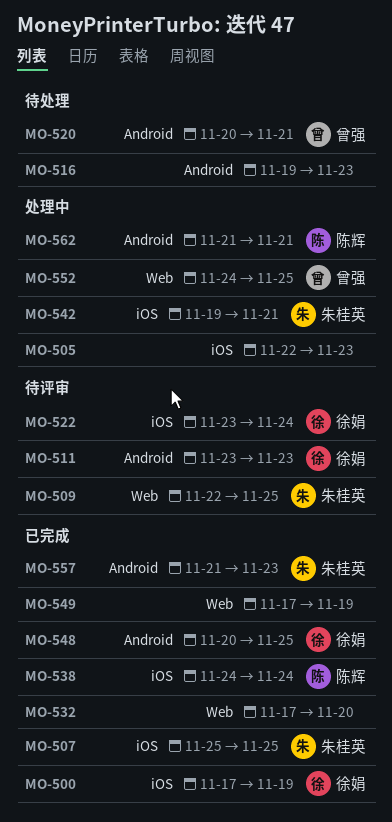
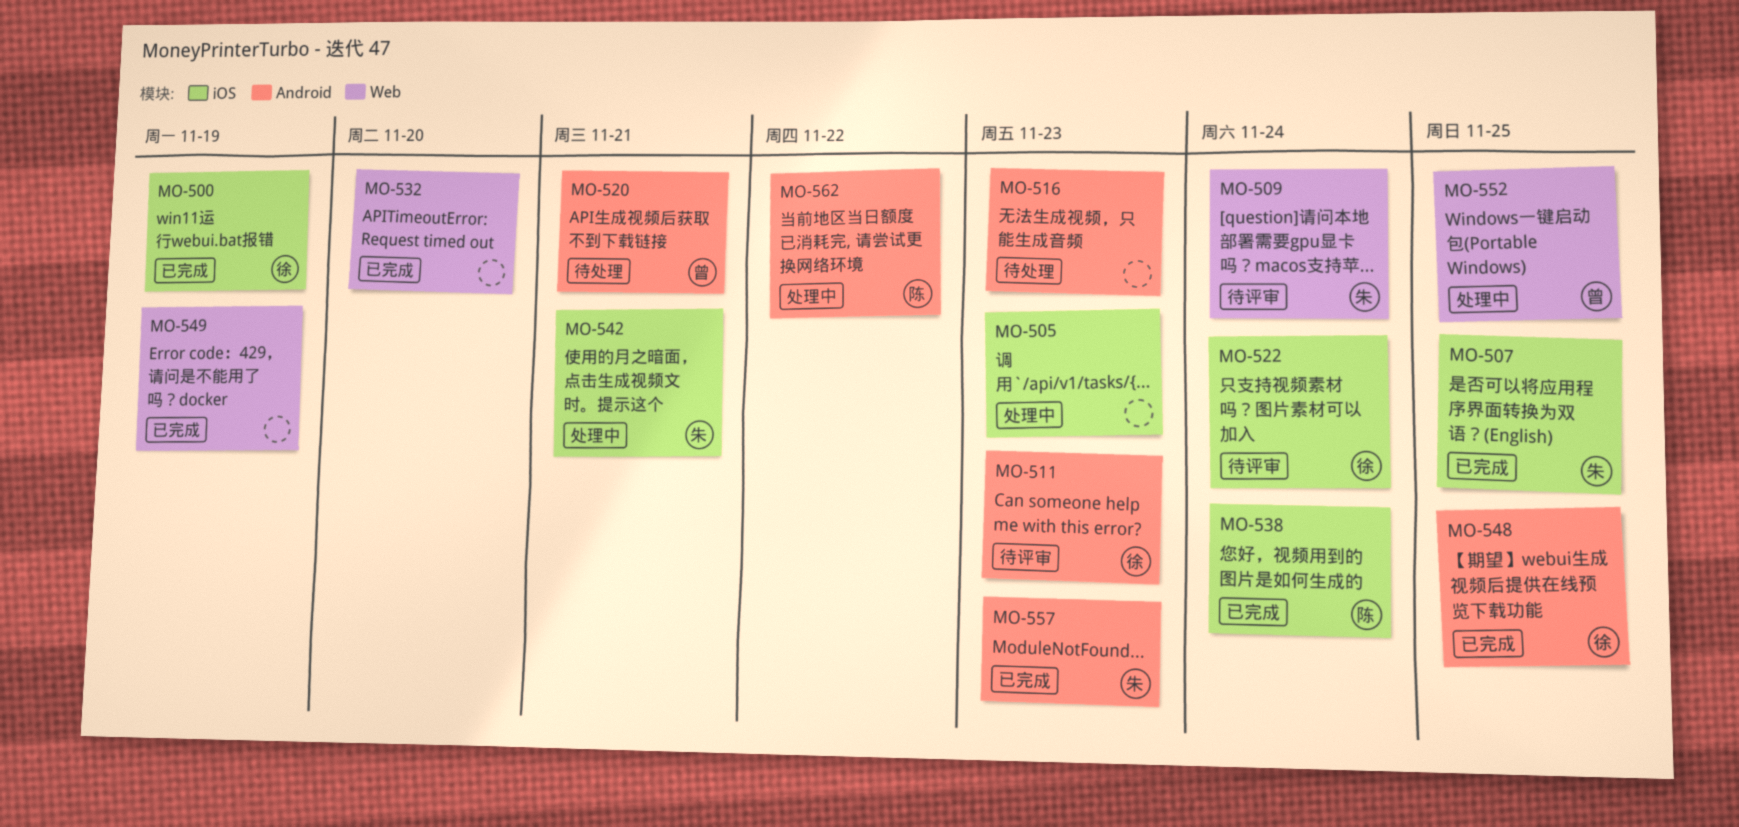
MO-509, due: Nov 25 -> Nov 24
MO-562, due: Nov 21 -> Nov 22

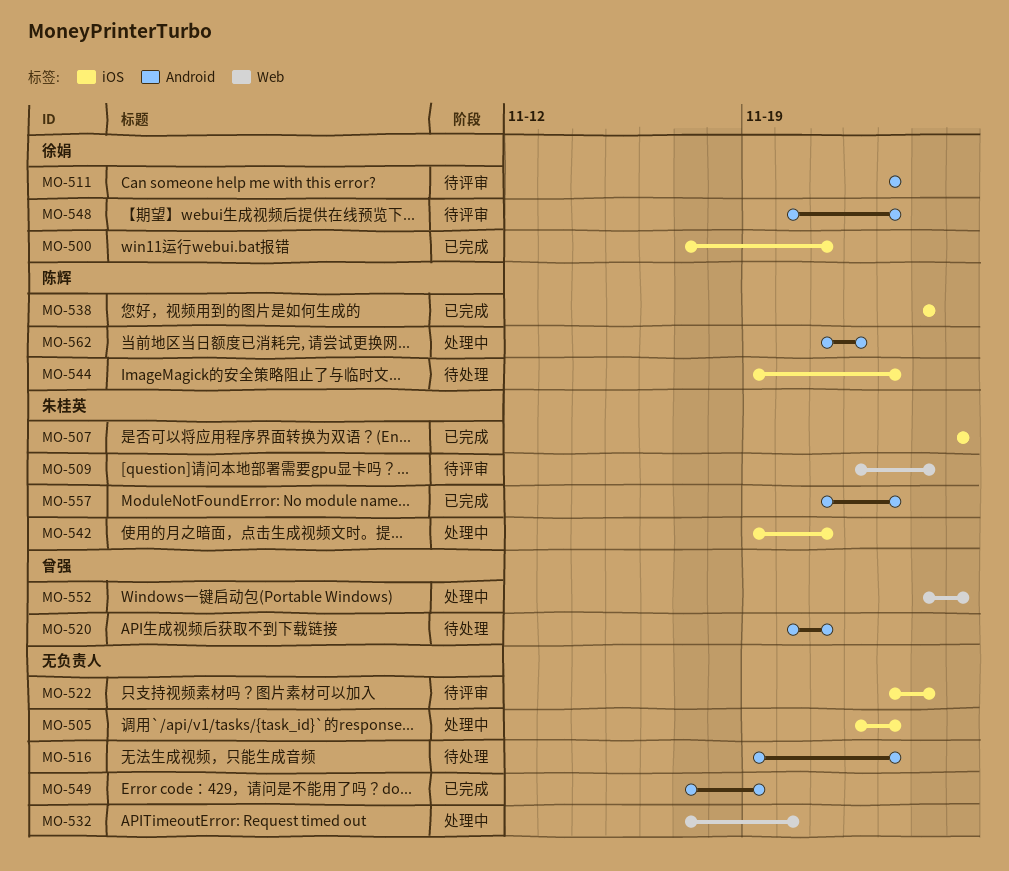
MO-500, due: Nov 19 -> Nov 21
MO-522, owner: 徐娟 -> none
MO-532, status: 已完成 -> 处理中
MO-544: none -> present
MO-548, status: 已完成 -> 待评审
MO-548, due: Nov 25 -> Nov 23
MO-549, label: Web -> Android

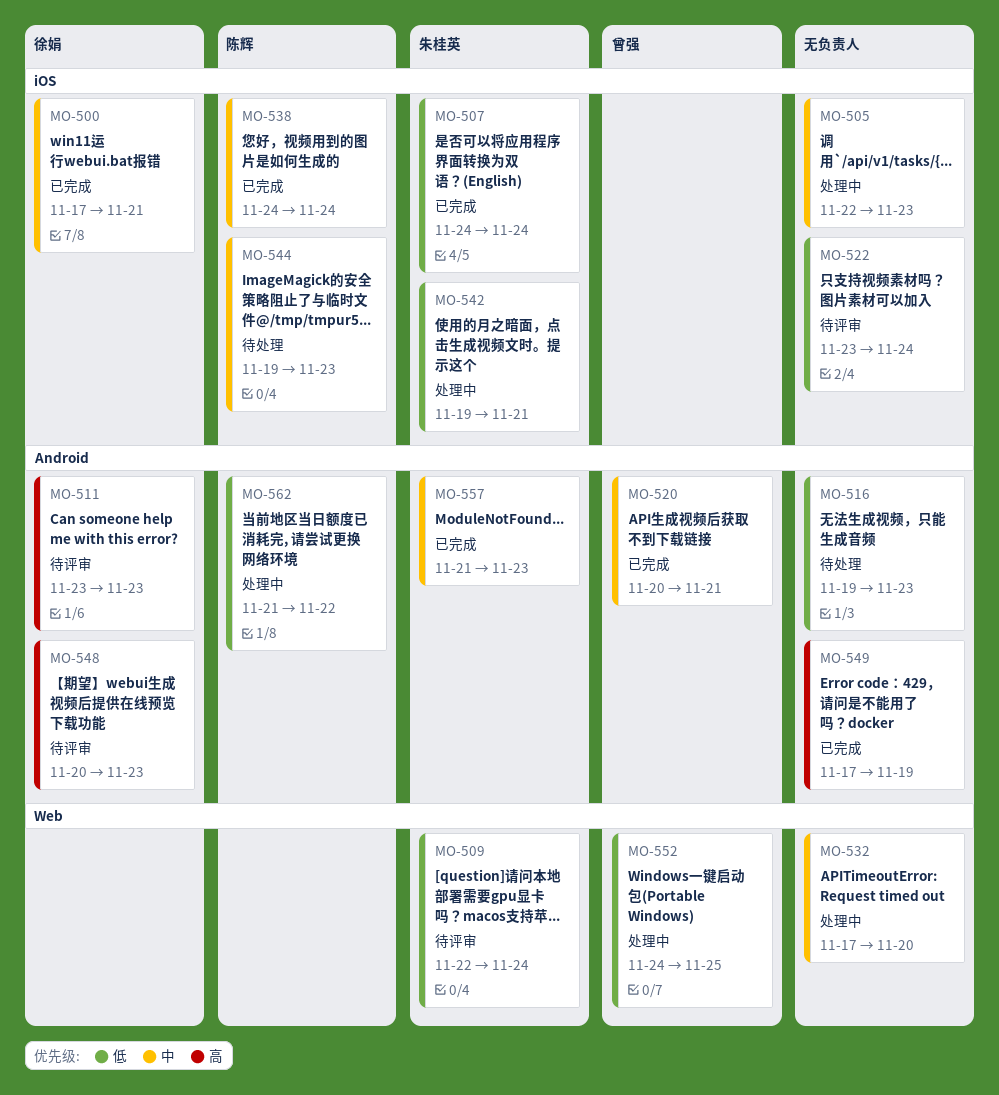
MO-507, start: Nov 25 -> Nov 24
MO-507, due: Nov 25 -> Nov 24
MO-520, status: 待处理 -> 已完成

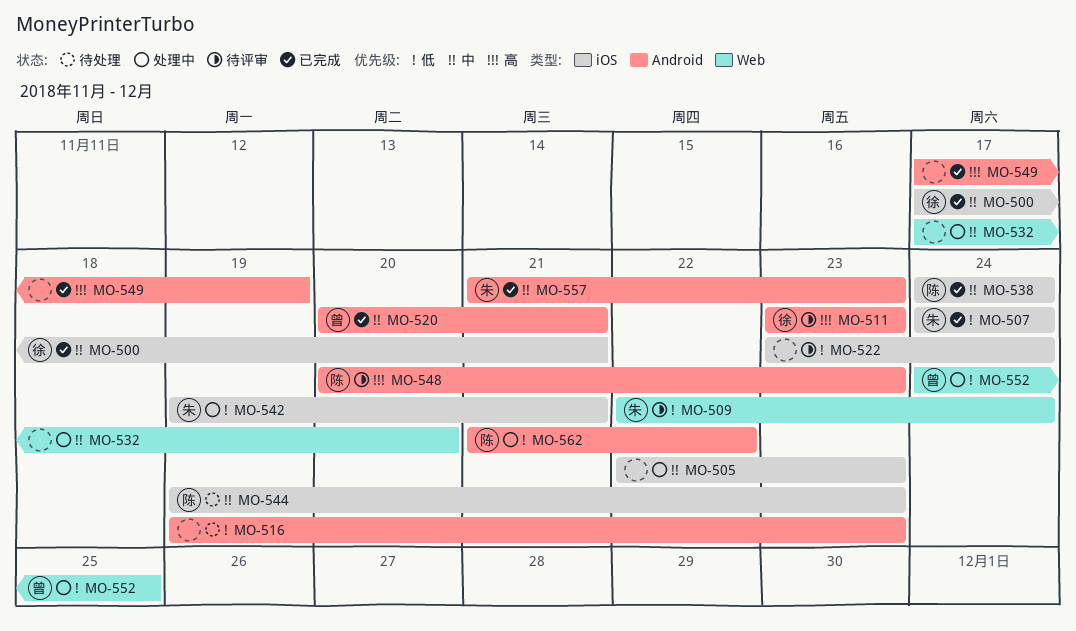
MO-548, owner: 徐娟 -> 陈辉

